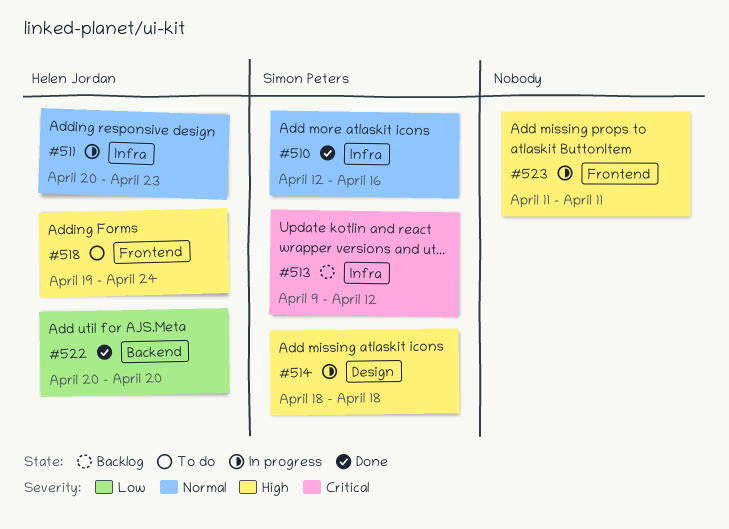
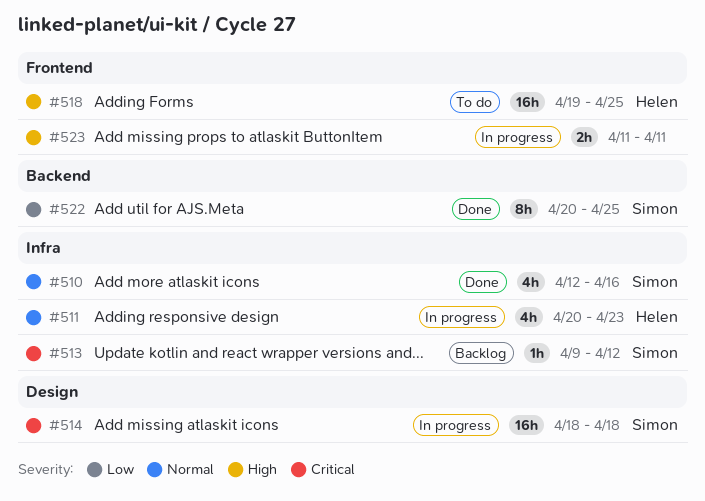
#514, priority: High -> Critical
#518, due: Apr 24 -> Apr 25
#522, owner: Helen Jordan -> Simon Peters
#522, due: Apr 20 -> Apr 25

